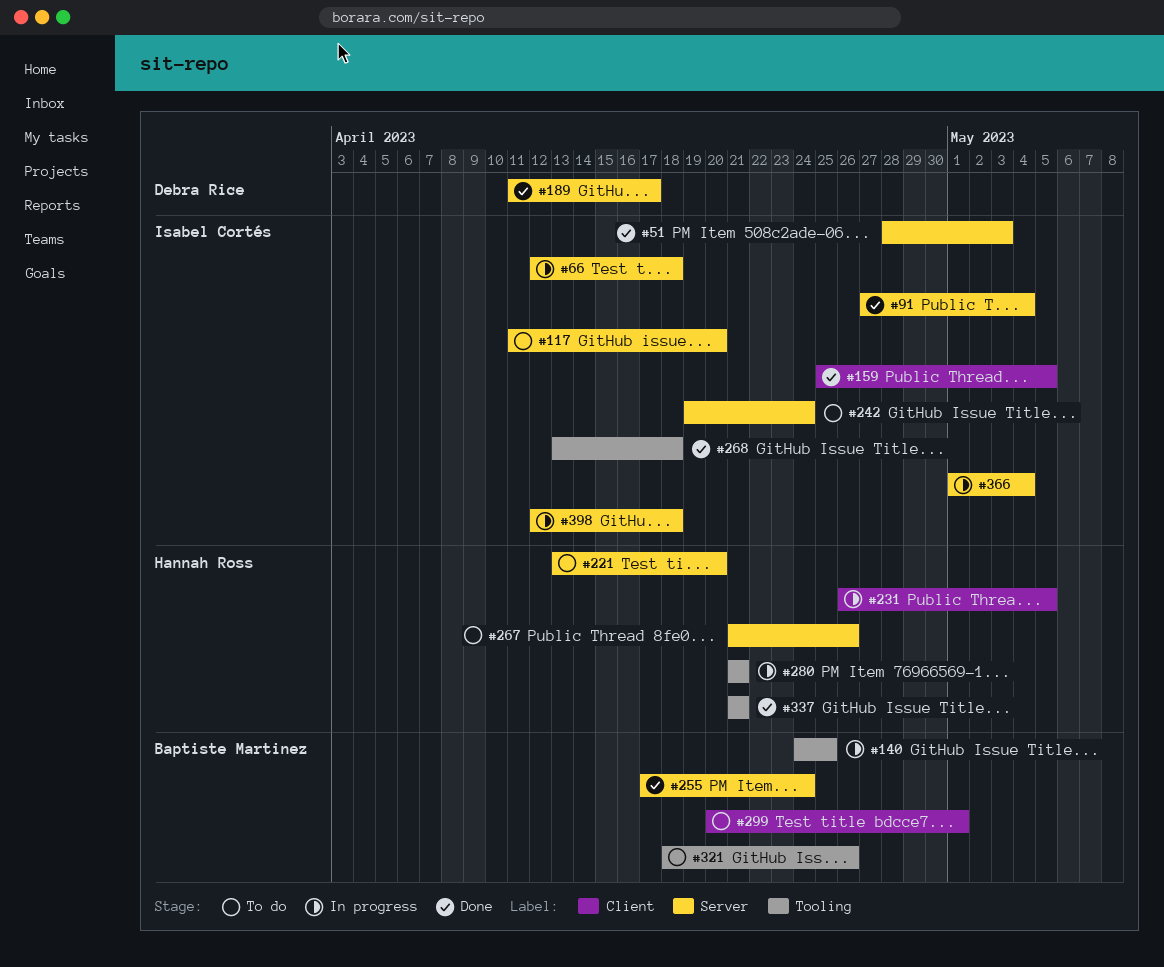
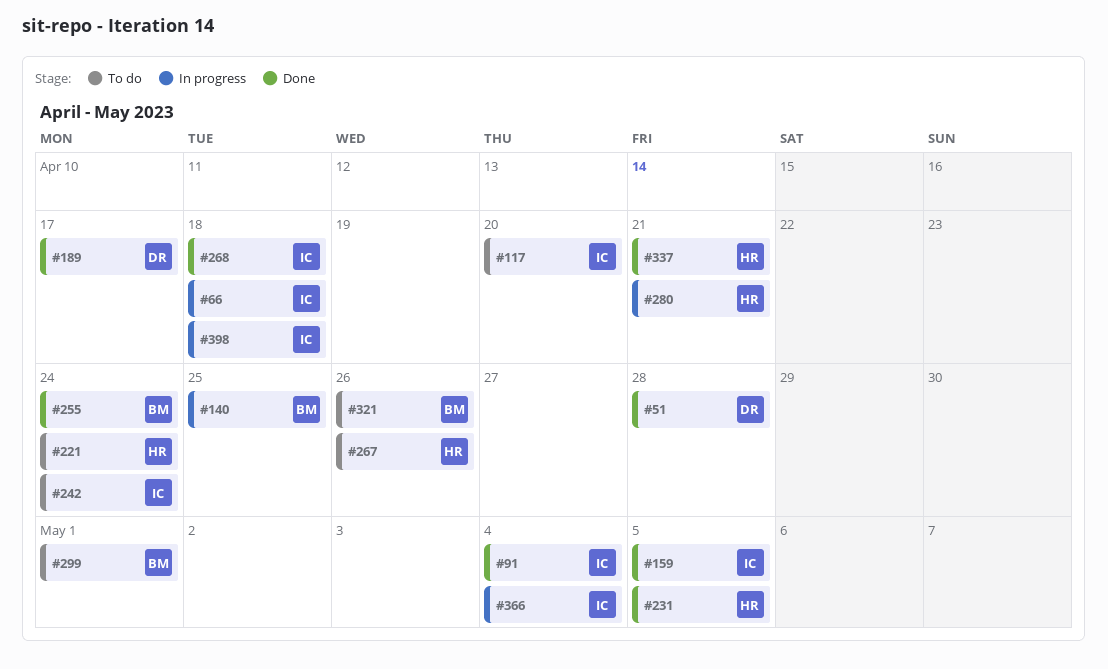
#51, owner: Isabel Cortés -> Debra Rice
#51, due: May 3 -> Apr 28
#221, due: Apr 20 -> Apr 24
#231, status: In progress -> Done

